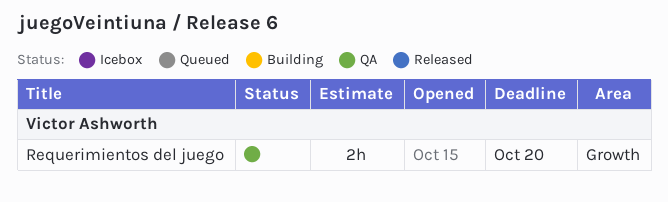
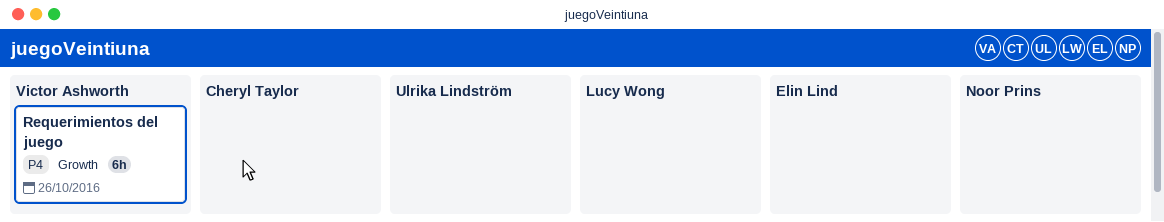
Requerimientos del juego, estimate: 2h -> 6h
Requerimientos del juego, due: Oct 20 -> Oct 26

